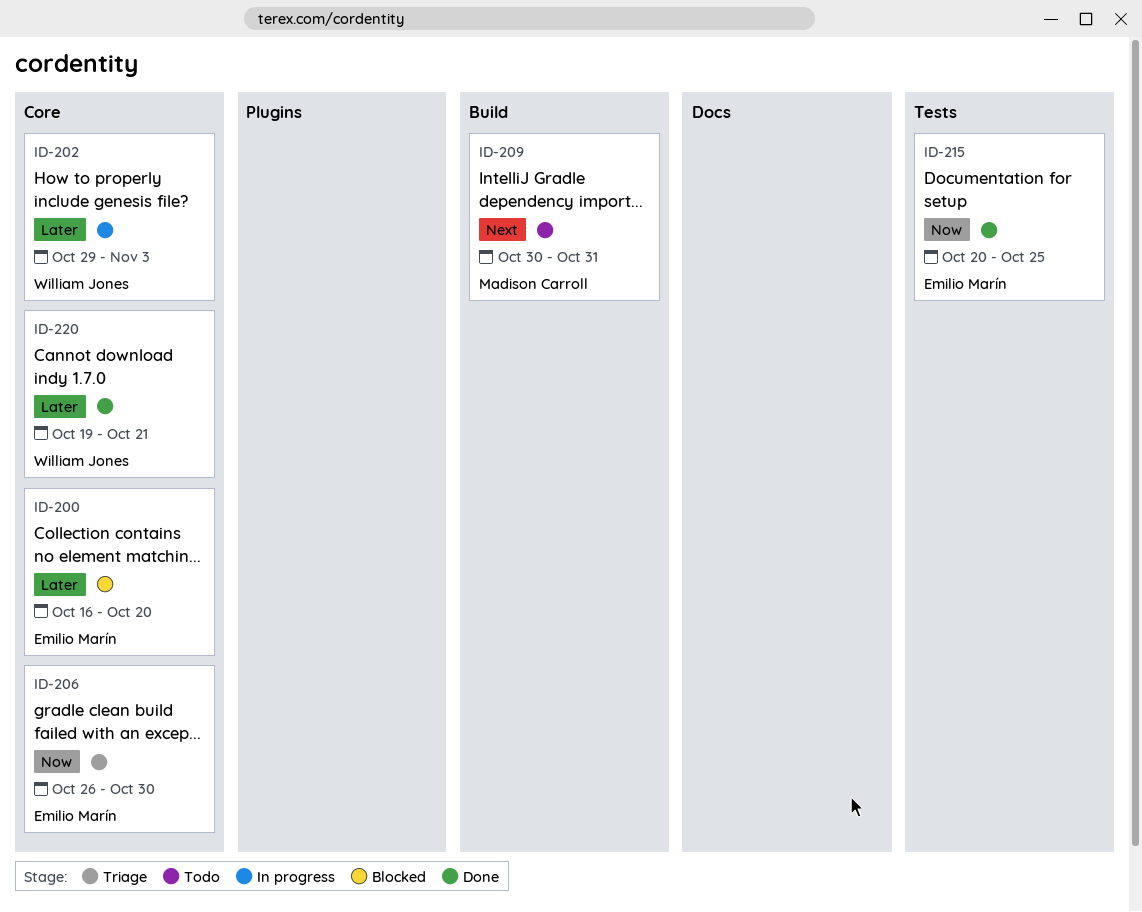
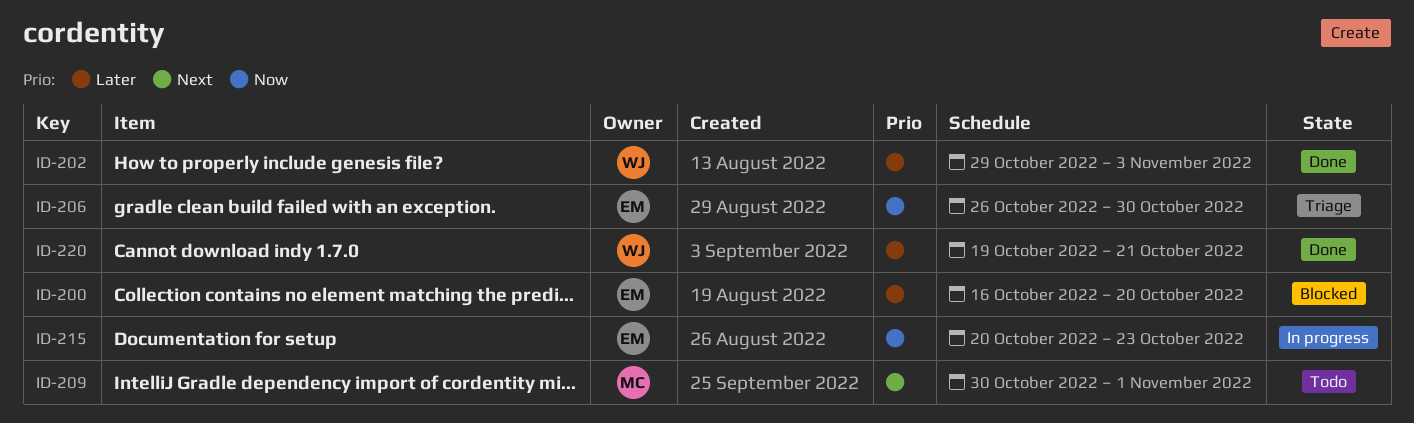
ID-202, status: In progress -> Done
ID-209, due: Oct 31 -> Nov 1
ID-215, status: Done -> In progress
ID-215, due: Oct 25 -> Oct 23

